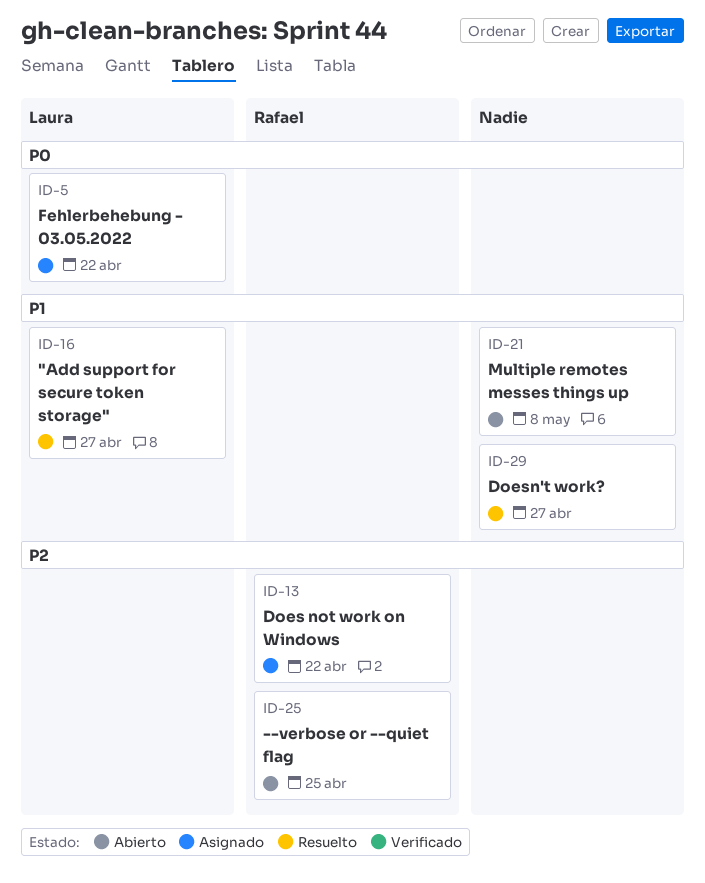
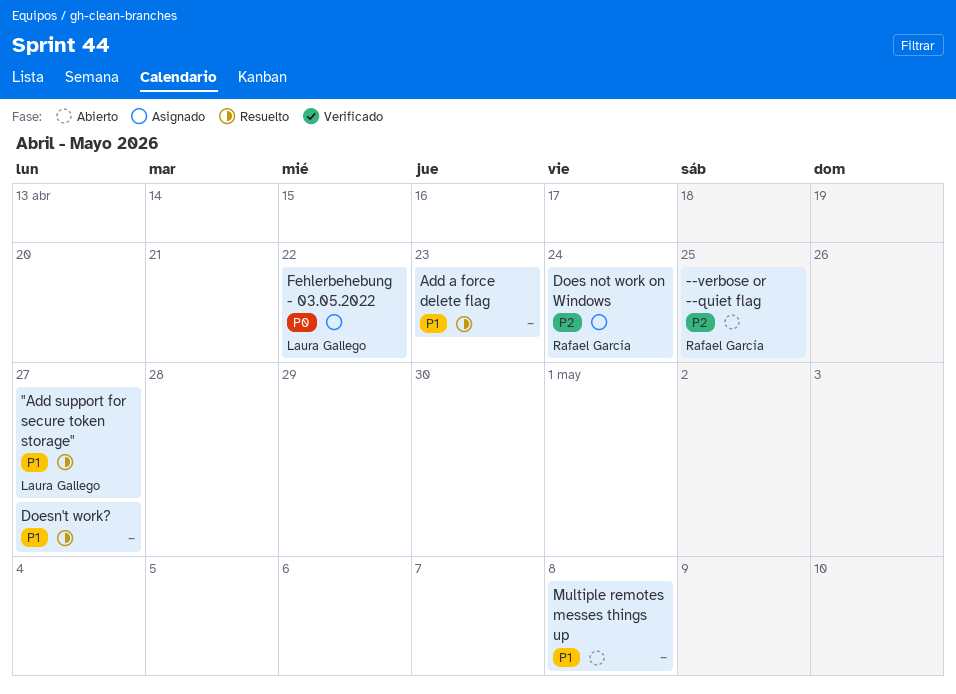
Add a force delete flag: none -> present
Does not work on Windows, due: Apr 22 -> Apr 24

